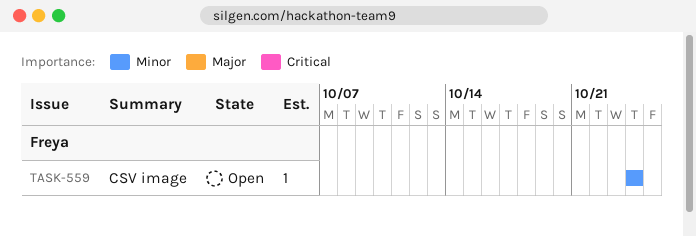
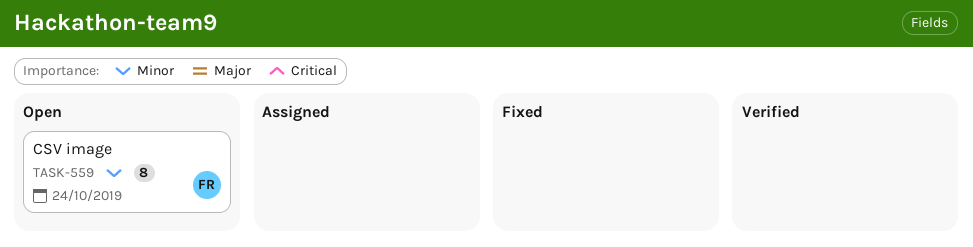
TASK-559, estimate: 1 -> 8

